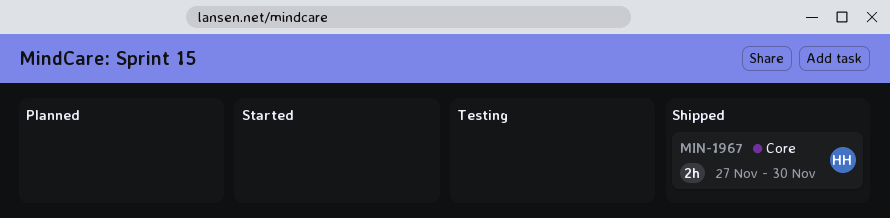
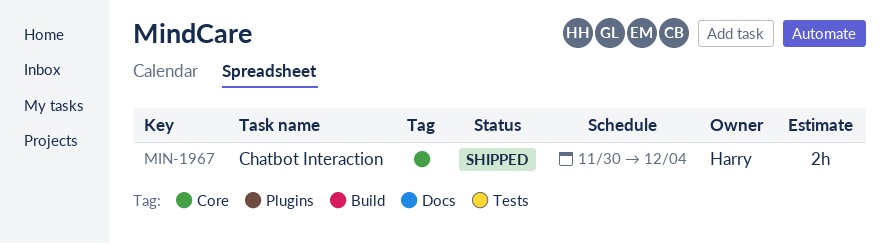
MIN-1967, start: Nov 27 -> Nov 30
MIN-1967, due: Nov 30 -> Dec 4

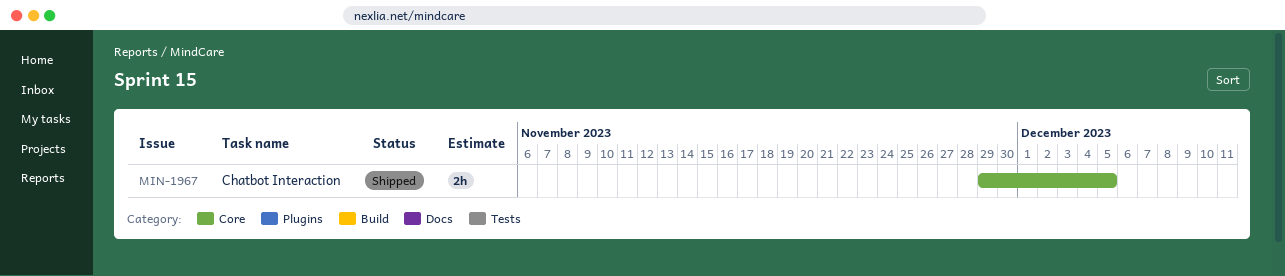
MIN-1967, start: Nov 30 -> Nov 29
MIN-1967, due: Dec 4 -> Dec 5

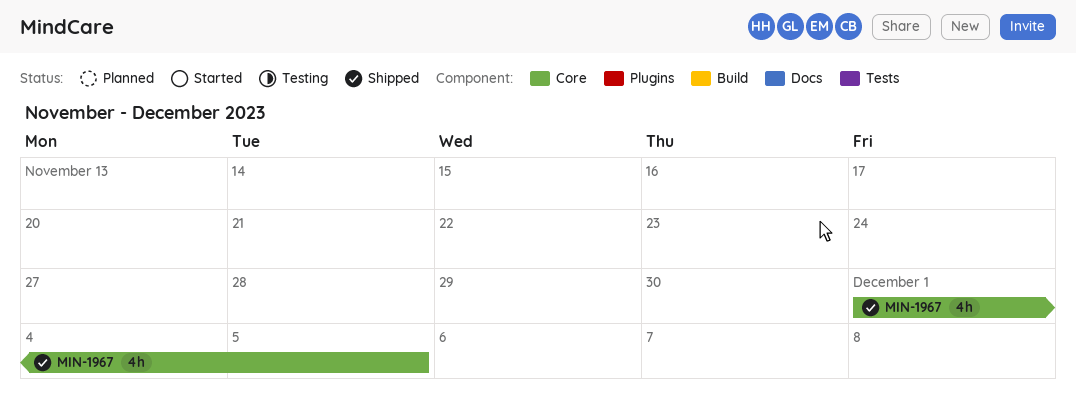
MIN-1967, estimate: 2h -> 4h
MIN-1967, start: Nov 29 -> Dec 1

